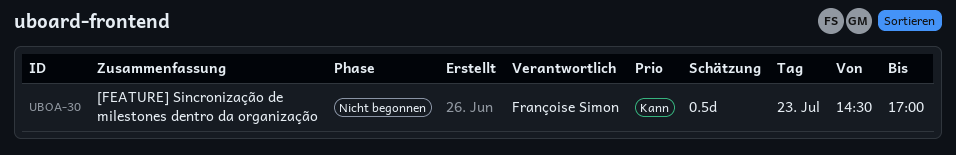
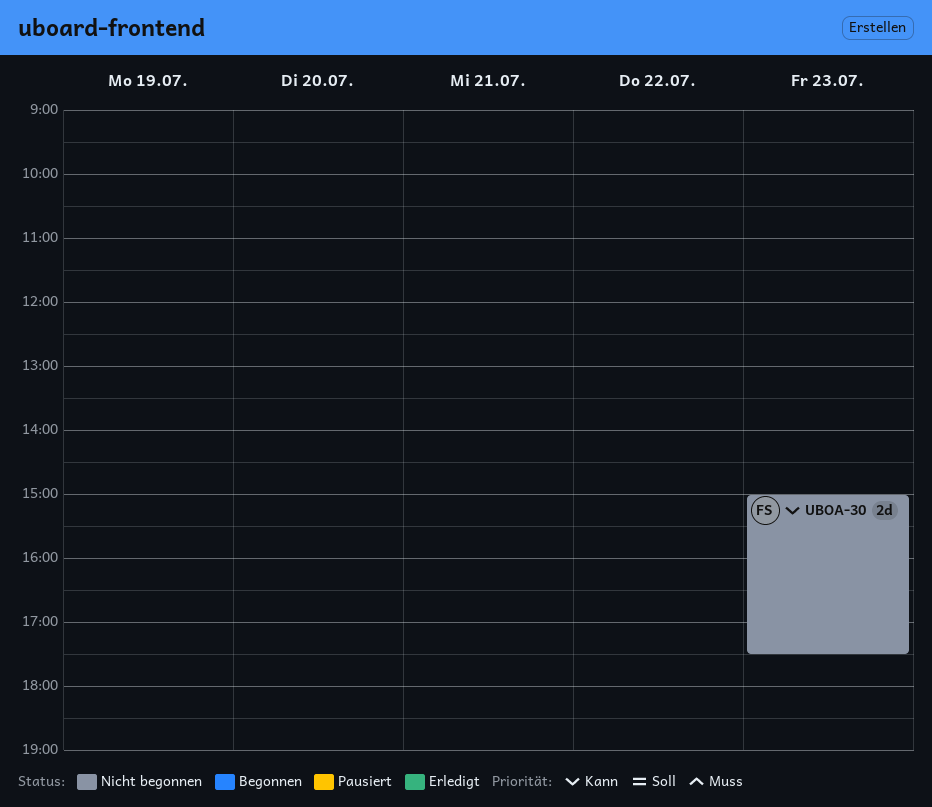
UBOA-30, estimate: 0.5d -> 2d
UBOA-30, begins: 14:30 -> 15:00
UBOA-30, ends: 17:00 -> 17:30

